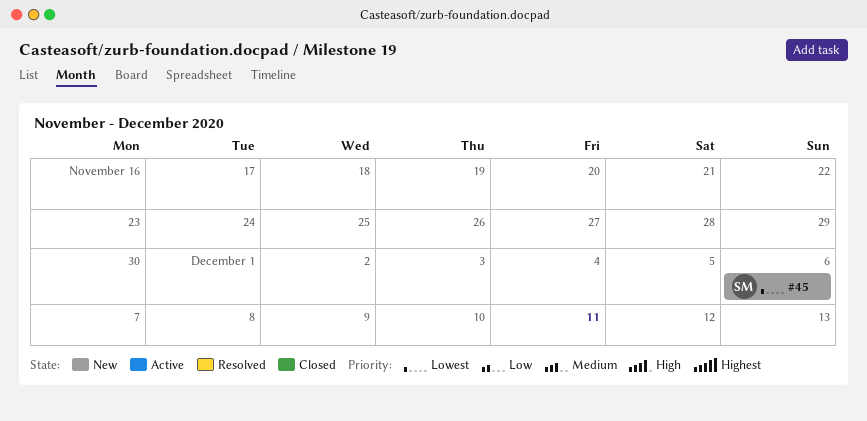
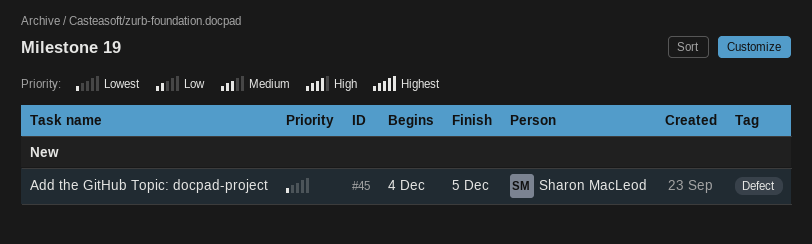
#45, start: Dec 6 -> Dec 4
#45, due: Dec 6 -> Dec 5

